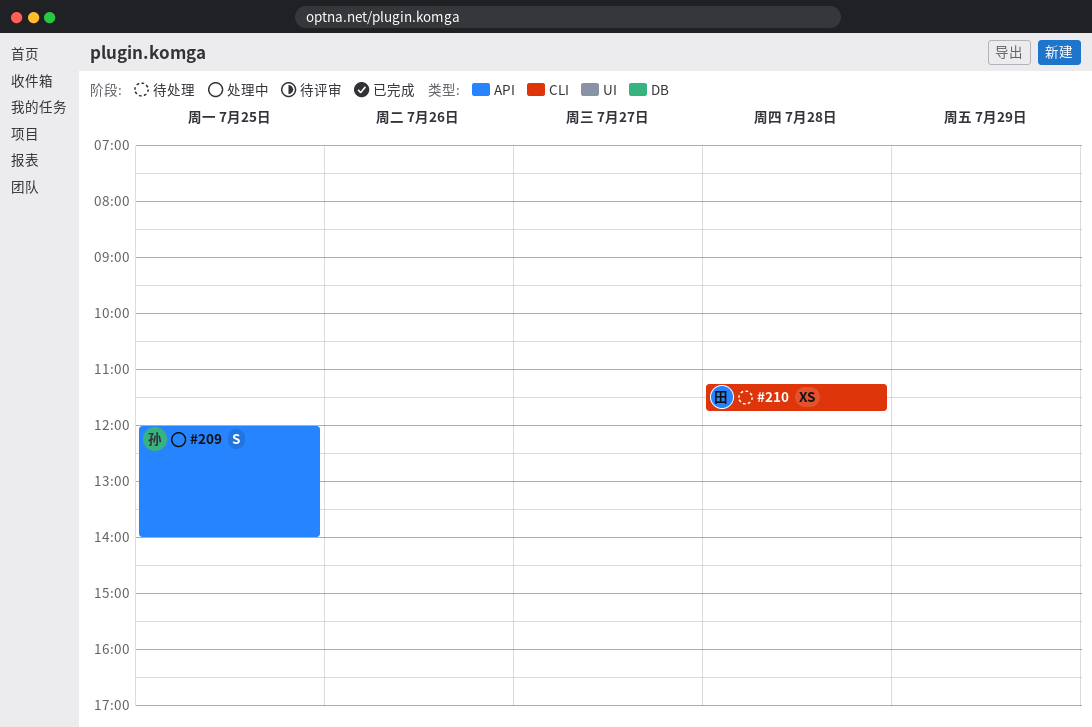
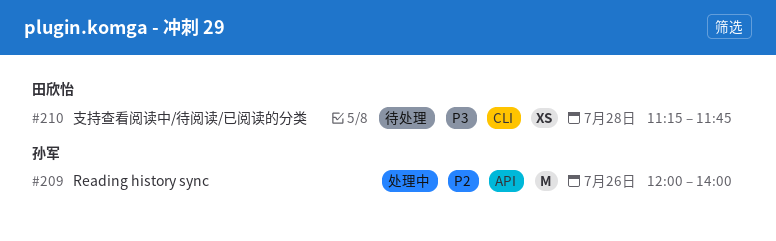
#209, estimate: S -> M
#209, day: Jul 25 -> Jul 26

